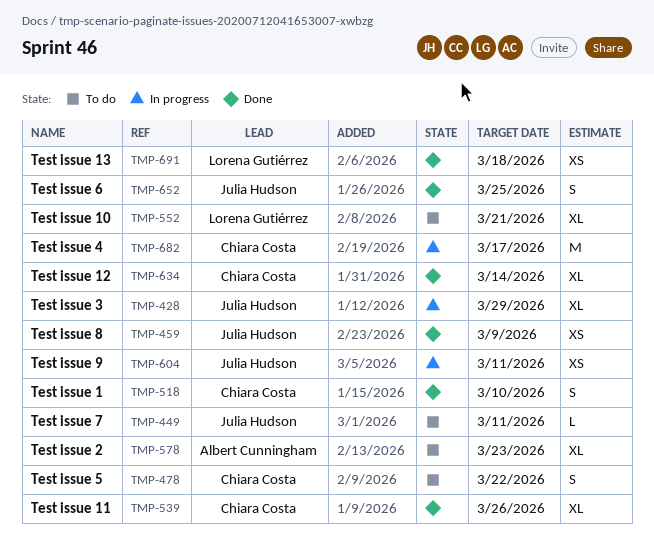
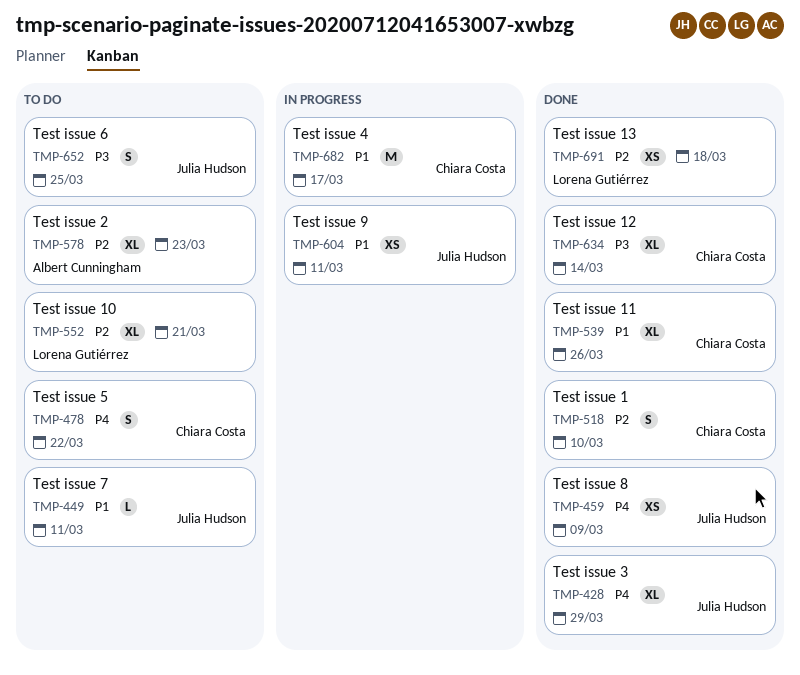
TMP-428, status: In progress -> Done
TMP-652, status: Done -> To do

